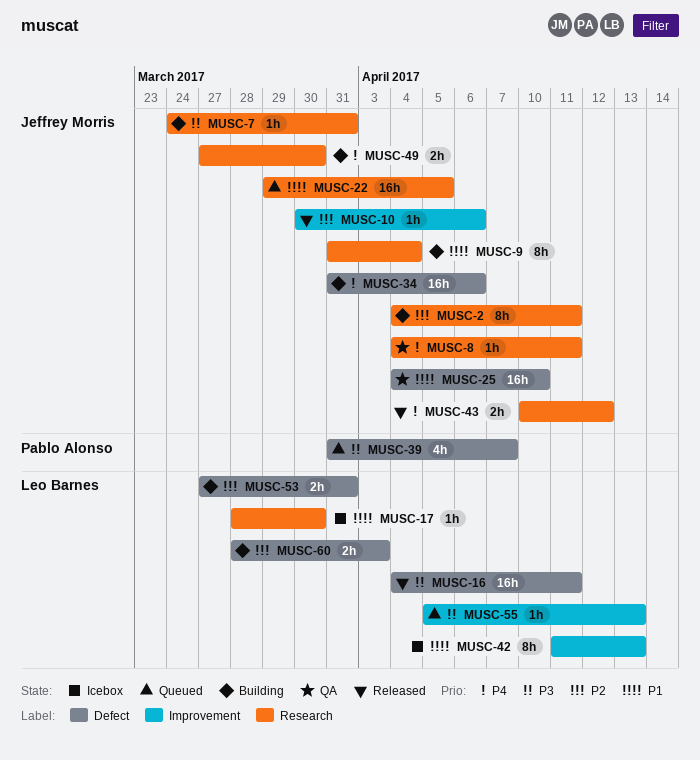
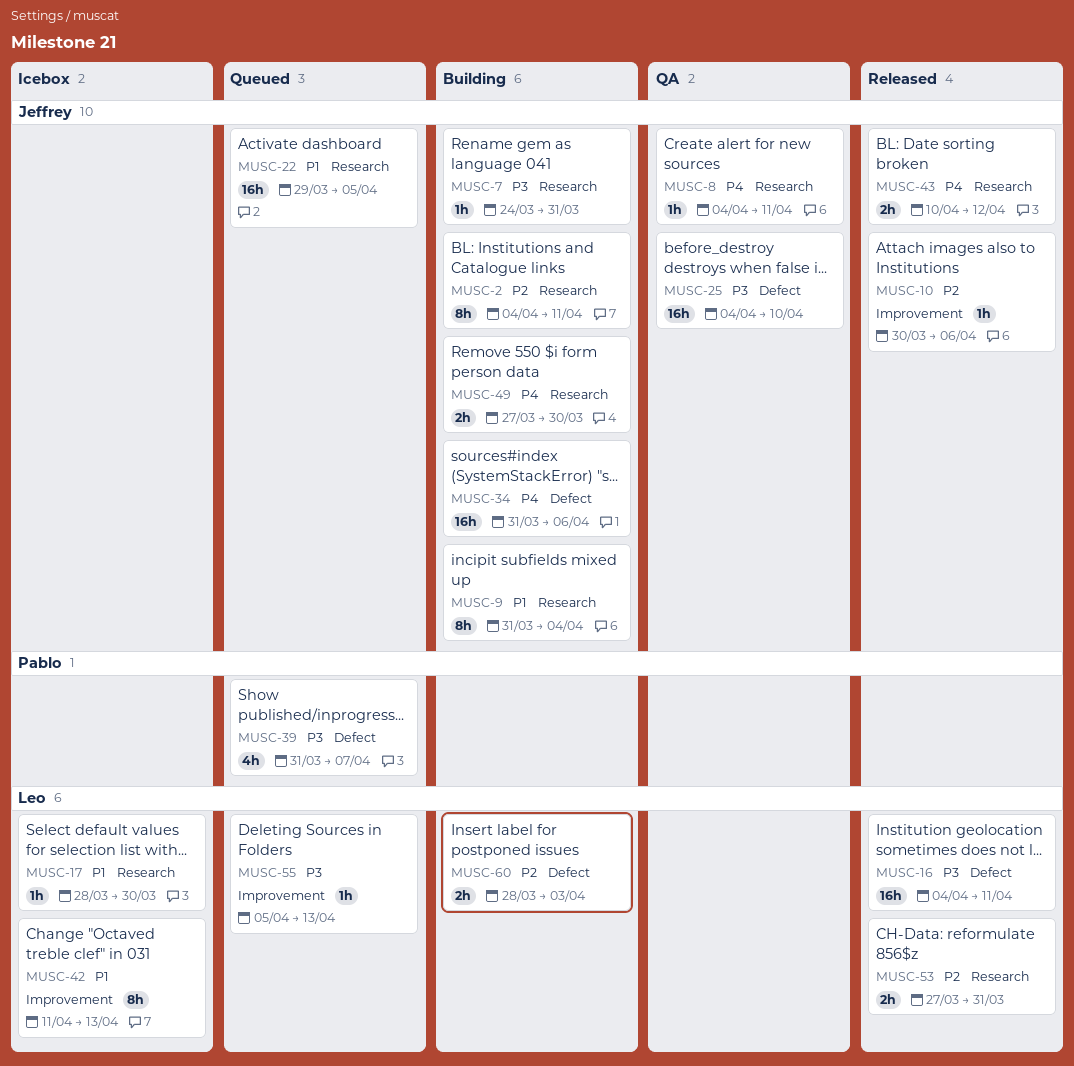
MUSC-25, priority: P1 -> P3
MUSC-53, status: Building -> Released
MUSC-53, label: Defect -> Research

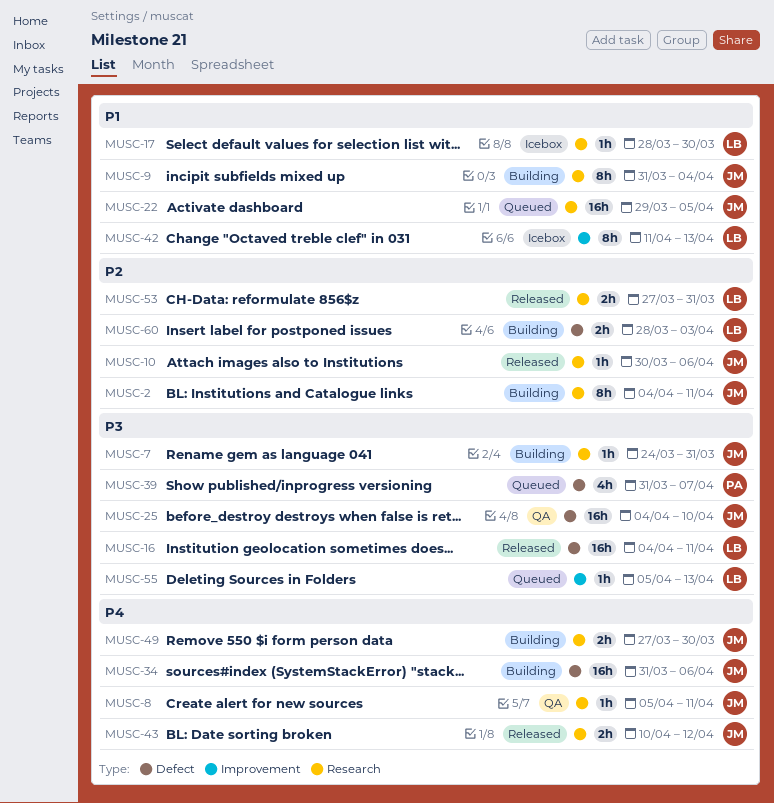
MUSC-8, start: Apr 4 -> Apr 5
MUSC-10, label: Improvement -> Research

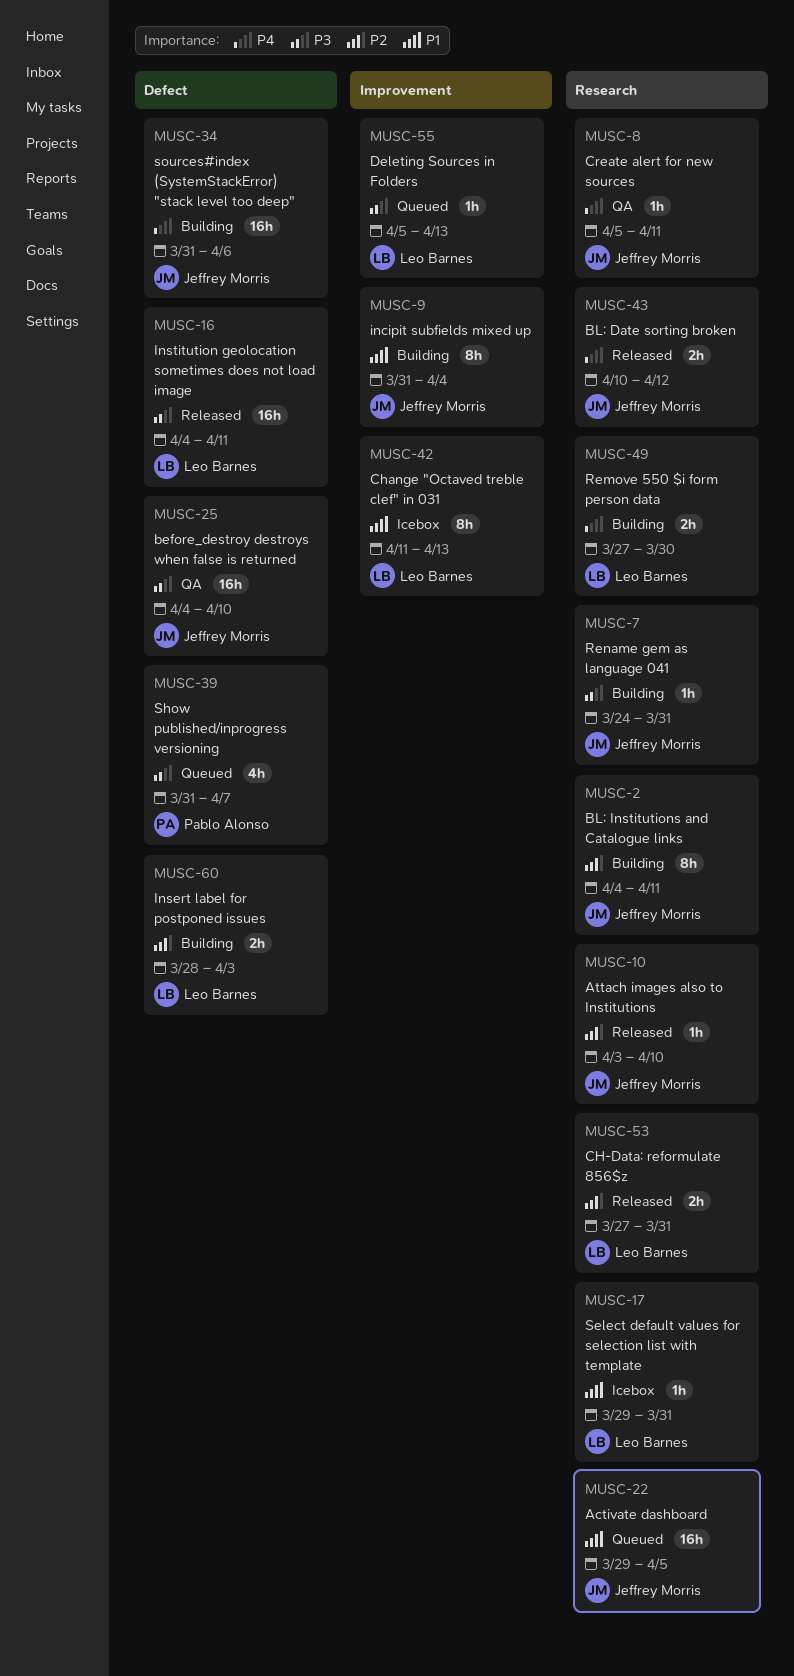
MUSC-9, label: Research -> Improvement
MUSC-10, start: Mar 30 -> Apr 3
MUSC-10, due: Apr 6 -> Apr 10
MUSC-17, start: Mar 28 -> Mar 29
MUSC-17, due: Mar 30 -> Mar 31
MUSC-49, owner: Jeffrey Morris -> Leo Barnes

